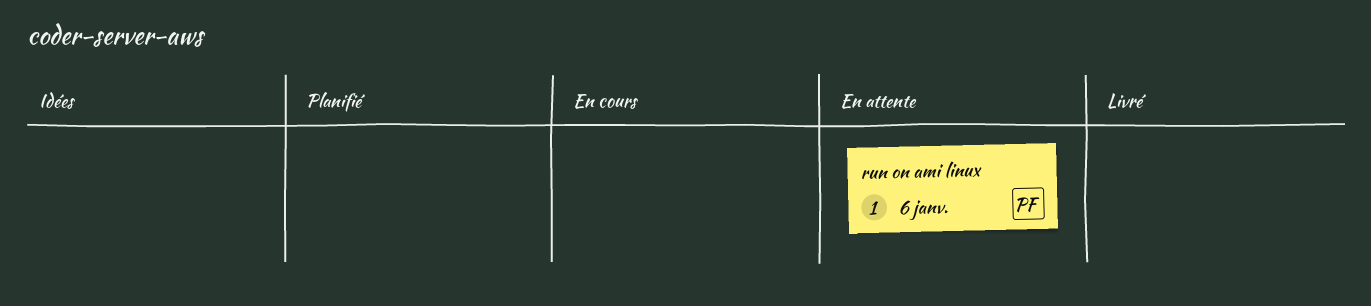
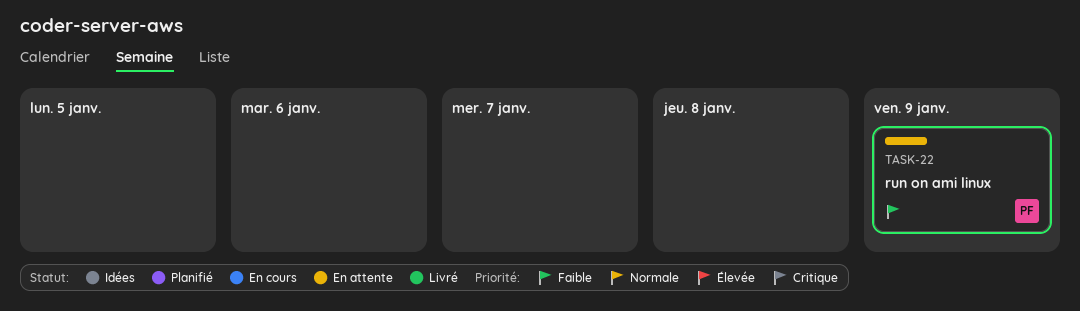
run on ami linux, due: Jan 6 -> Jan 9

